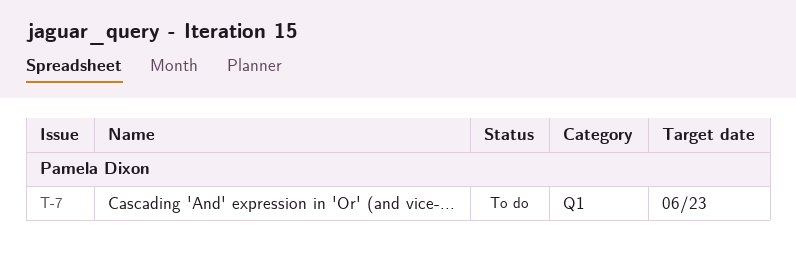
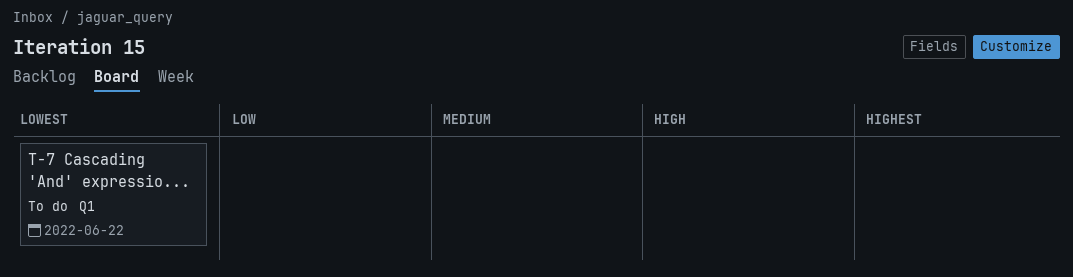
T-7, due: Jun 23 -> Jun 22

